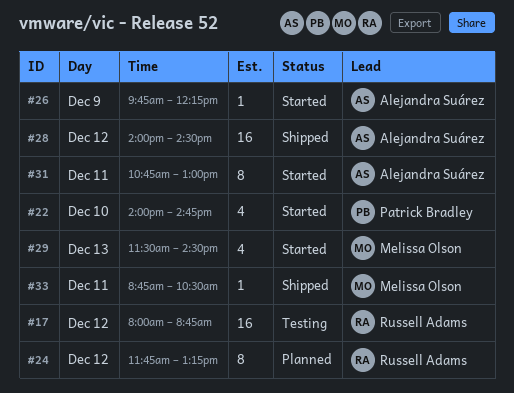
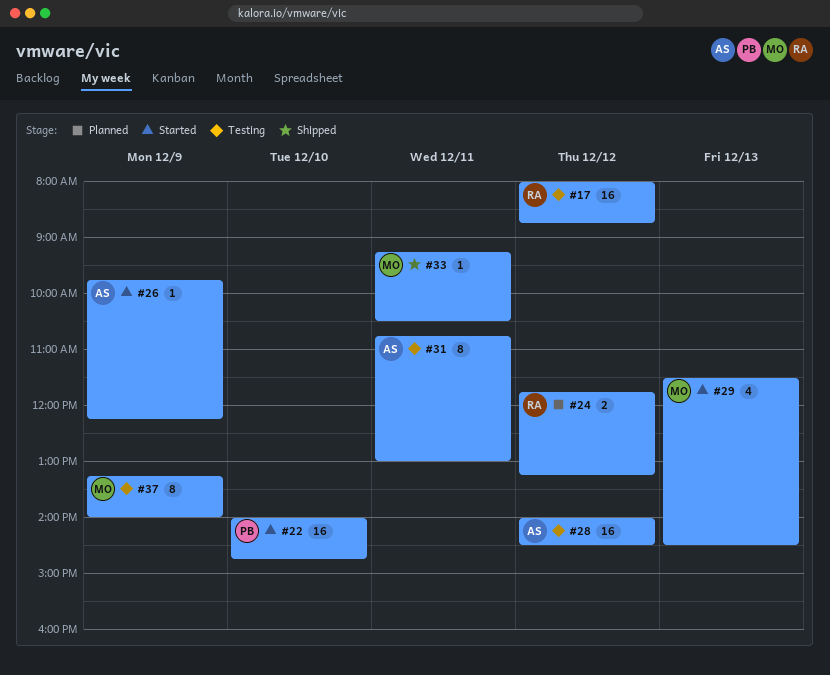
#22, estimate: 4 -> 16
#24, estimate: 8 -> 2
#28, status: Shipped -> Testing
#31, status: Started -> Testing
#33, begins: 08:45 -> 09:15
#37: none -> present

